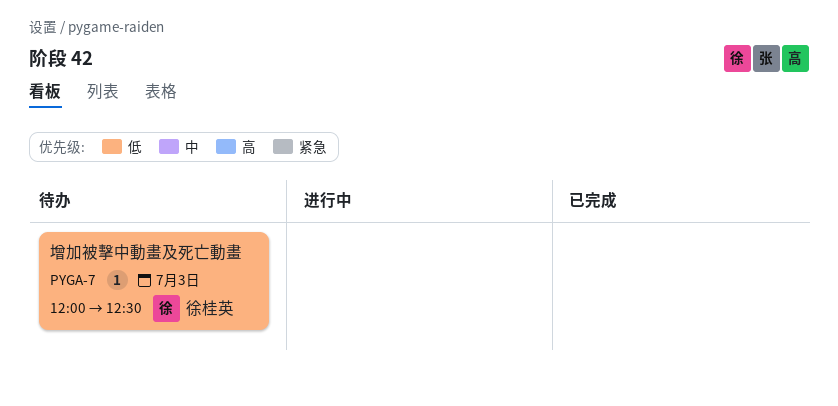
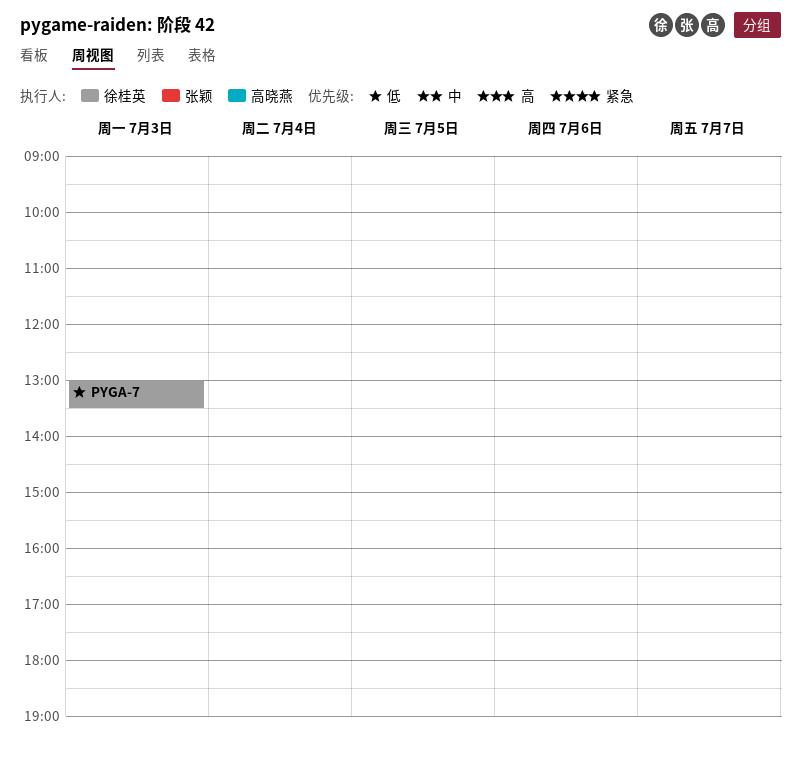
PYGA-7, begins: 12:00 -> 13:00
PYGA-7, ends: 12:30 -> 13:30

